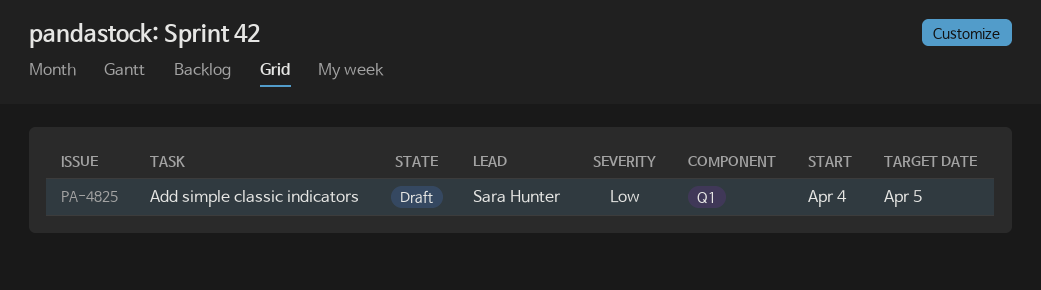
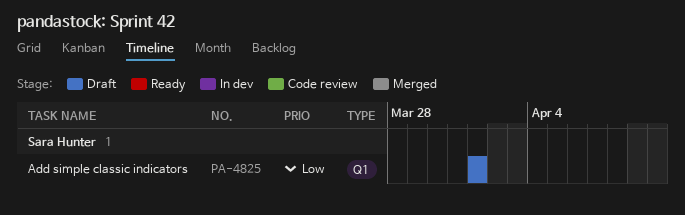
PA-4825, start: Apr 4 -> Apr 1
PA-4825, due: Apr 5 -> Apr 1

